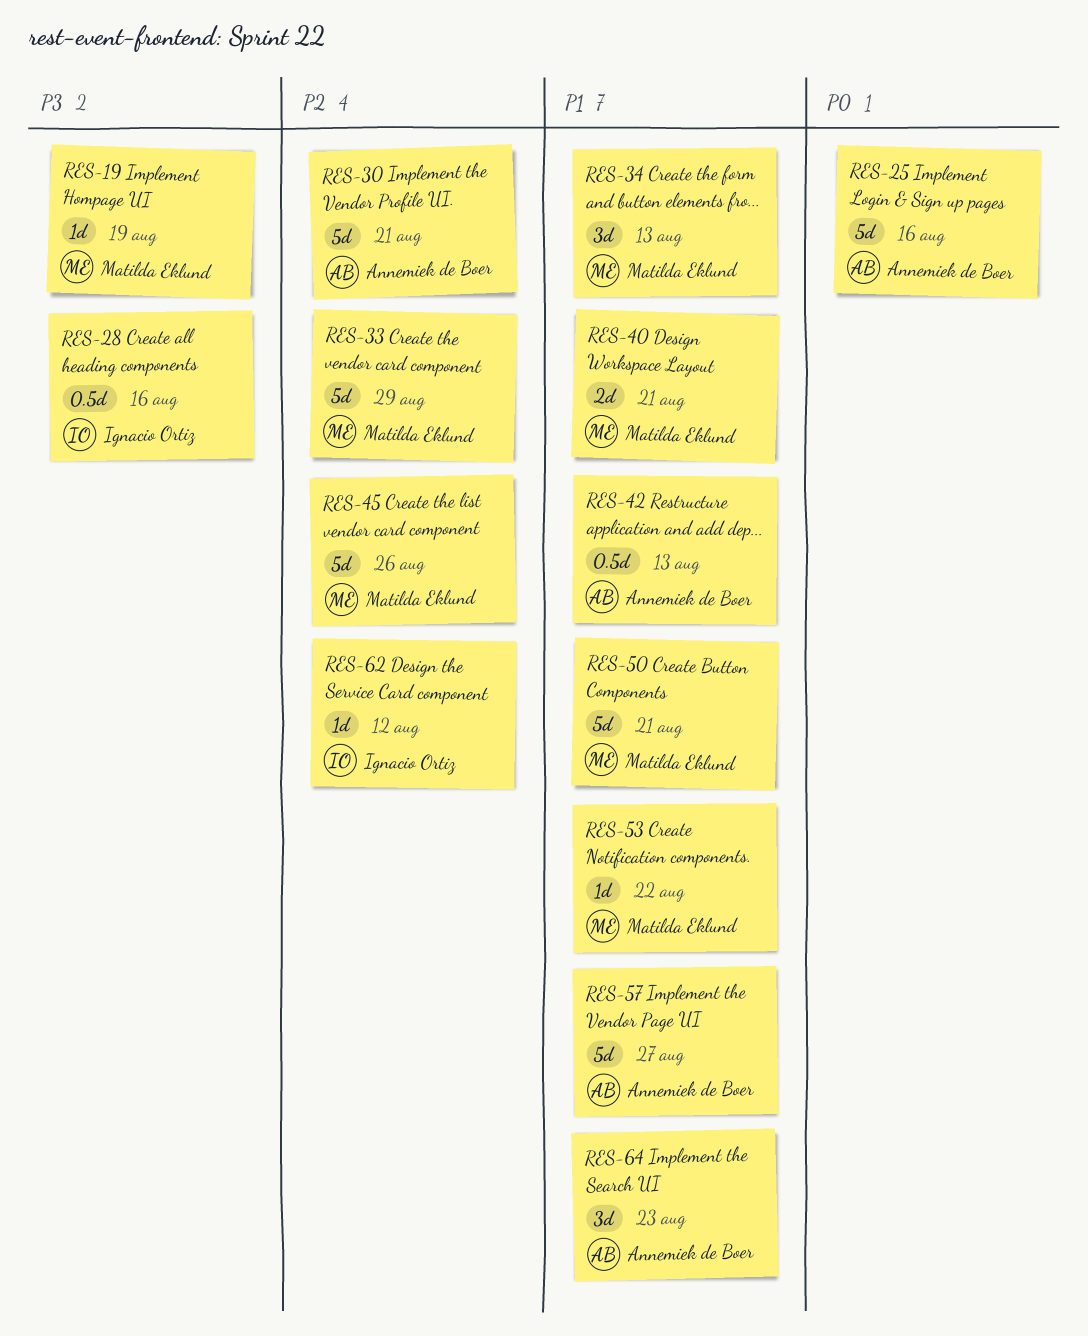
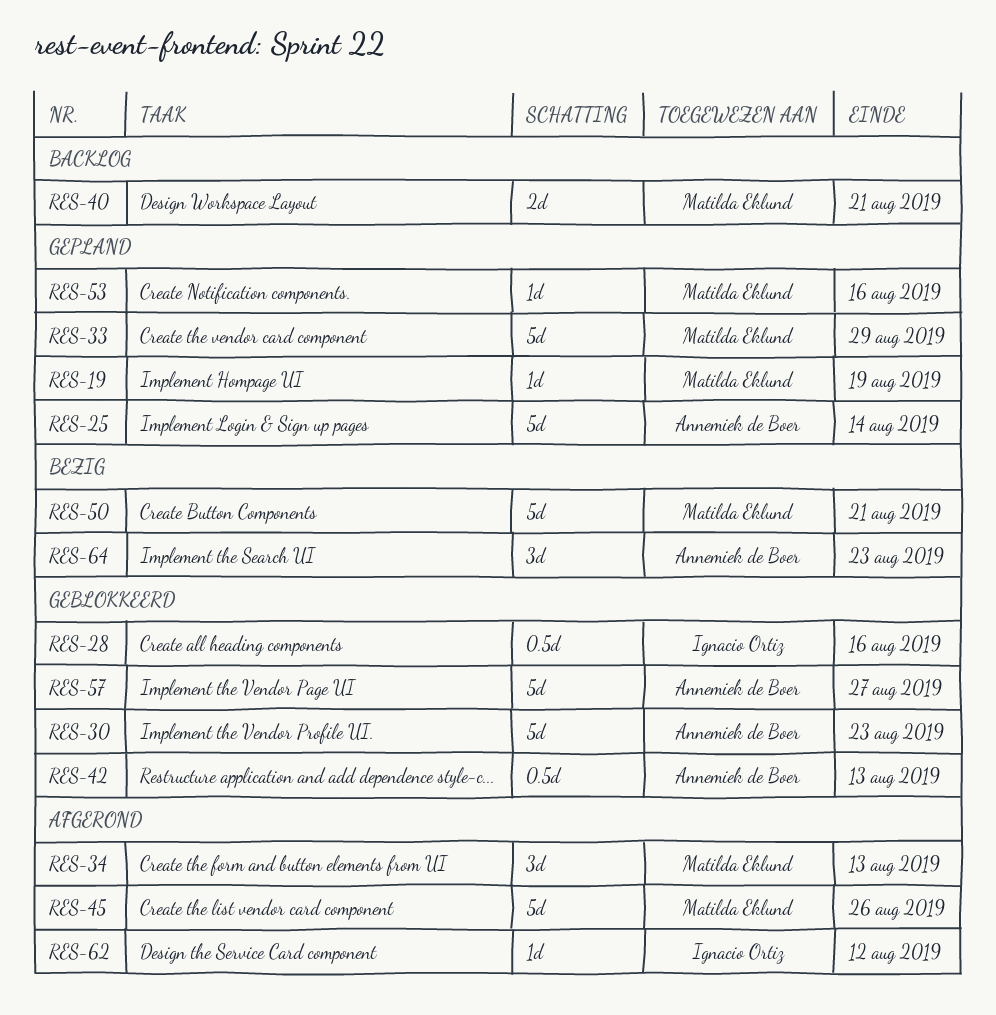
RES-25, due: Aug 16 -> Aug 14
RES-30, due: Aug 21 -> Aug 23
RES-53, due: Aug 22 -> Aug 16

